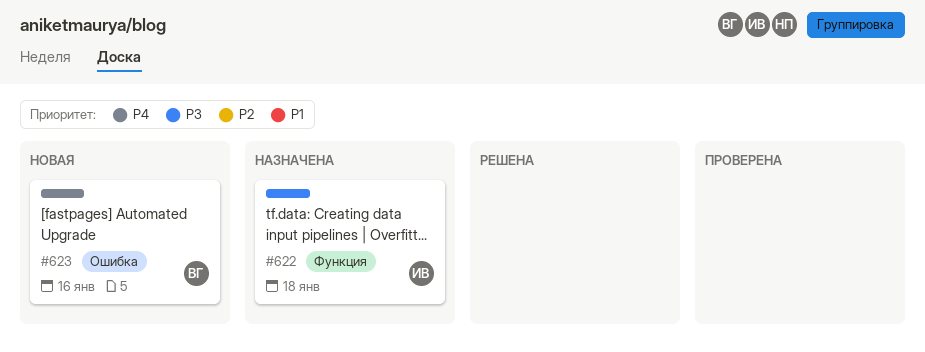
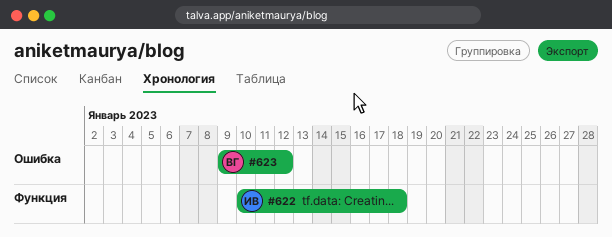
#623, due: Jan 16 -> Jan 12

